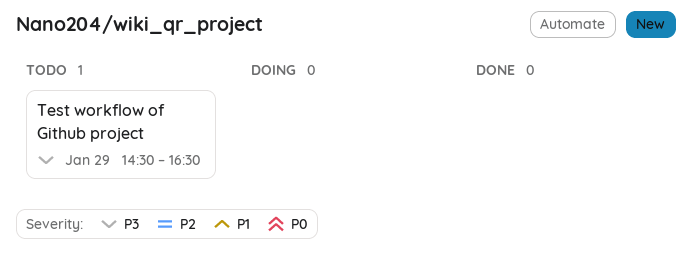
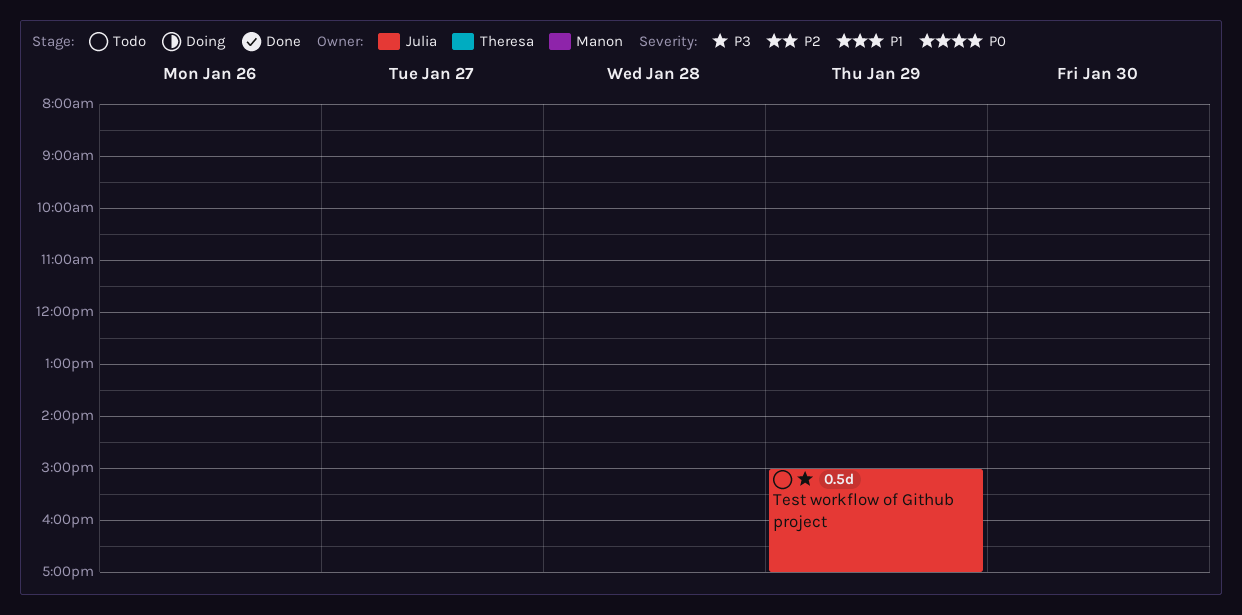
Test workflow of Github project, begins: 14:30 -> 15:00
Test workflow of Github project, ends: 16:30 -> 17:00

